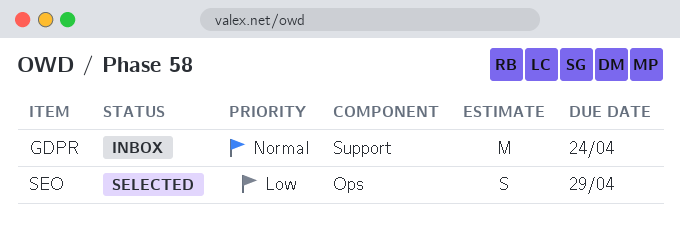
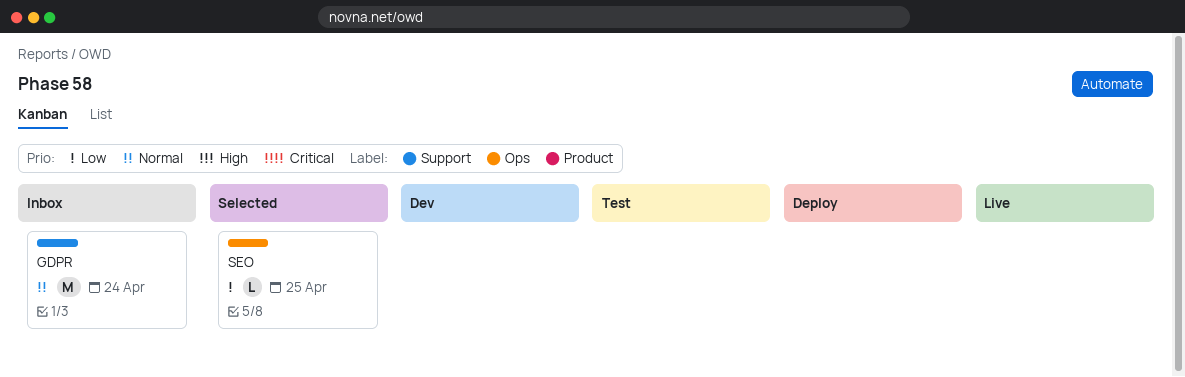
SEO, estimate: S -> L
SEO, due: Apr 29 -> Apr 25

